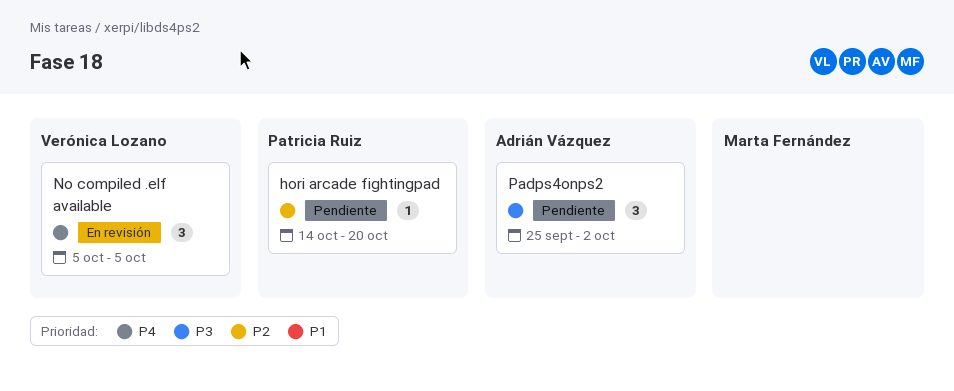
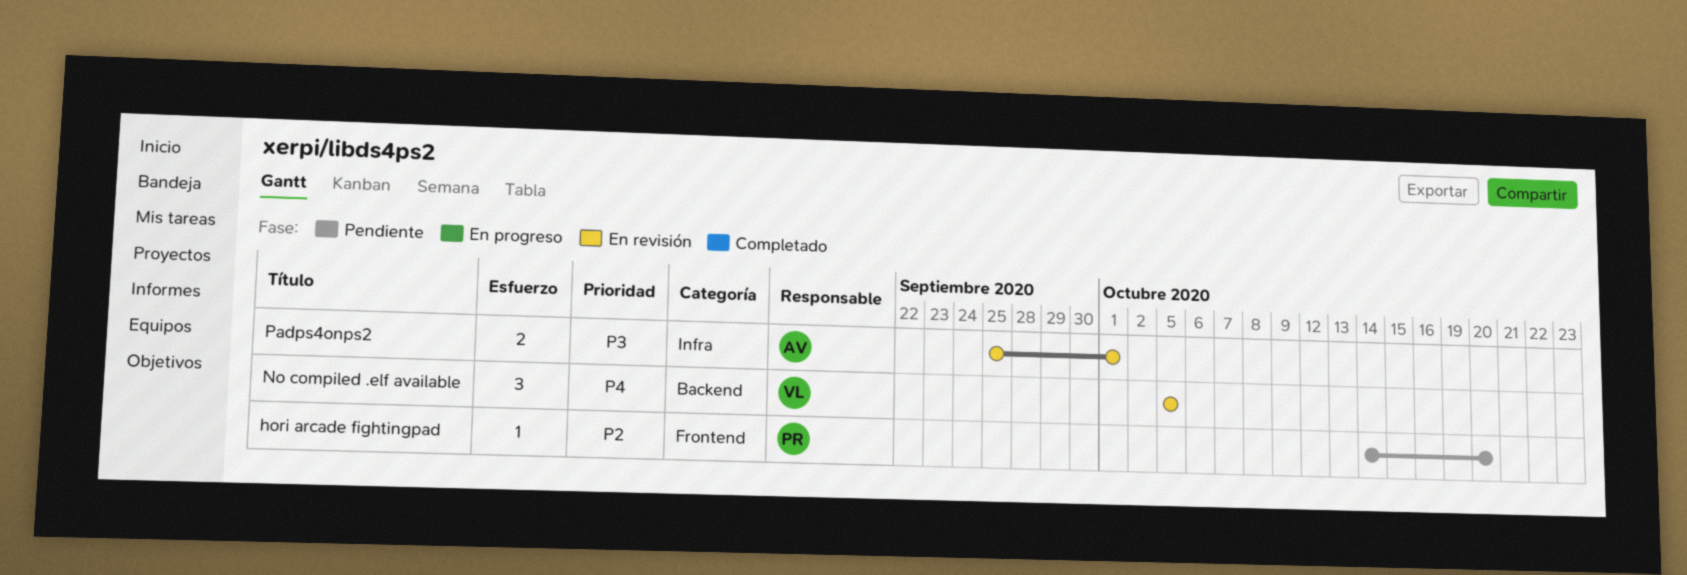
Padps4onps2, status: Pendiente -> En revisión
Padps4onps2, estimate: 3 -> 2
Padps4onps2, due: Oct 2 -> Oct 1

